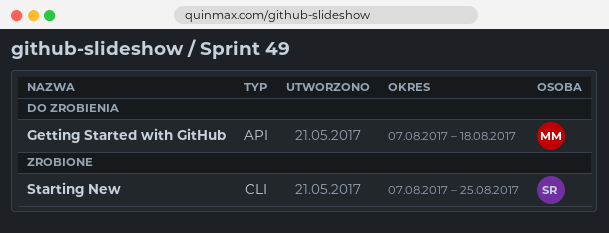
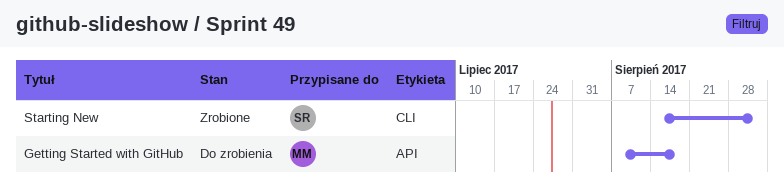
Starting New, start: Aug 7 -> Aug 14
Starting New, due: Aug 25 -> Sep 1

